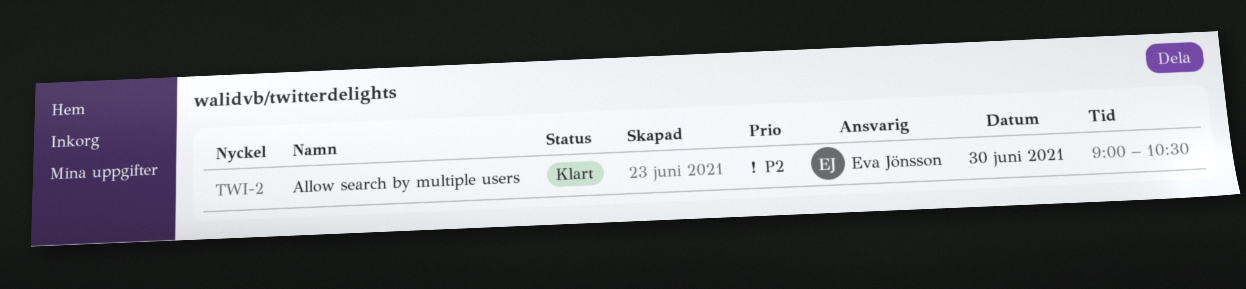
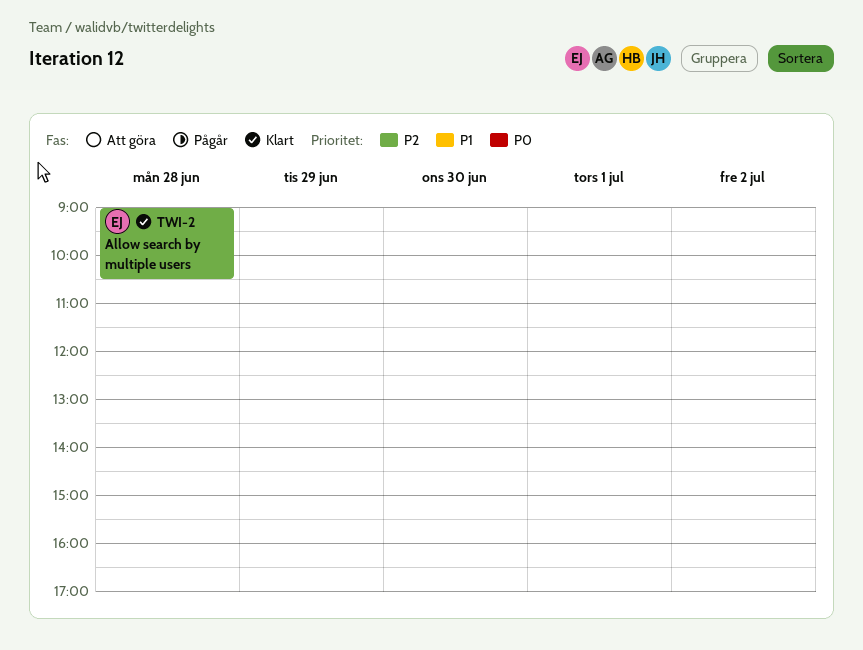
TWI-2, day: Jun 30 -> Jun 28

